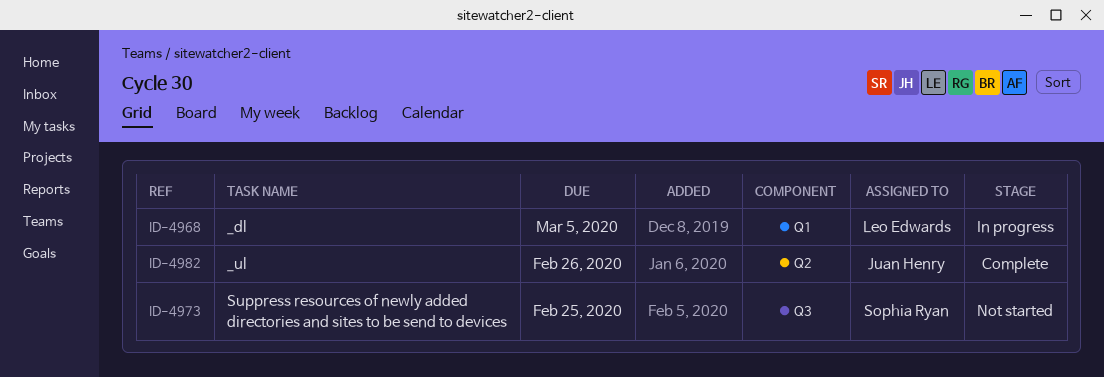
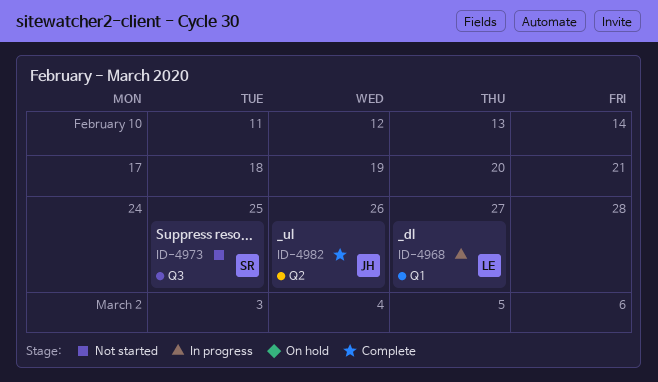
ID-4968, due: Mar 5 -> Feb 27

